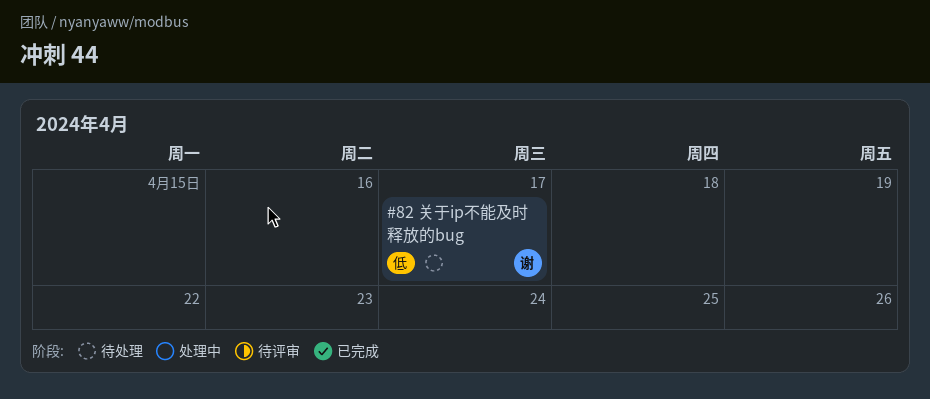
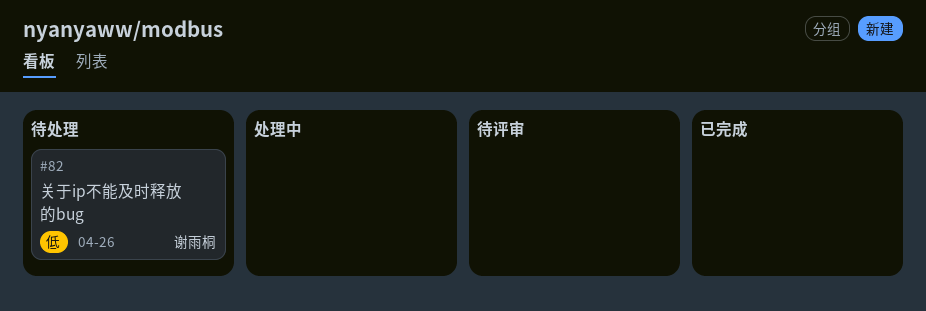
#82, due: Apr 17 -> Apr 26

